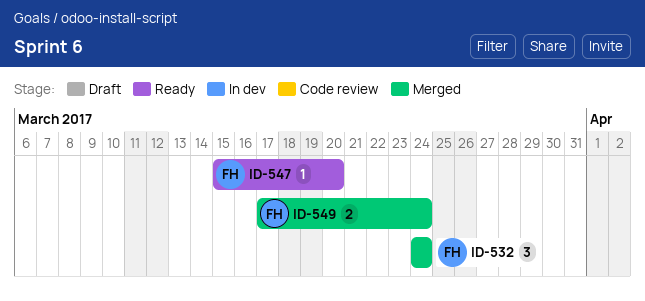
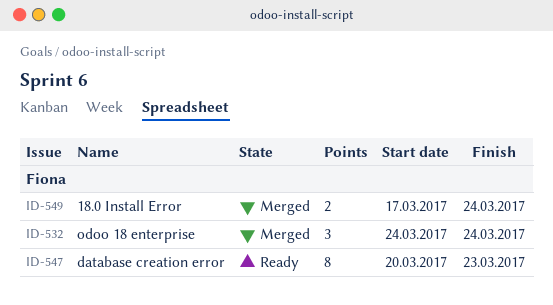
ID-547, estimate: 1 -> 8
ID-547, start: Mar 15 -> Mar 20
ID-547, due: Mar 20 -> Mar 23

